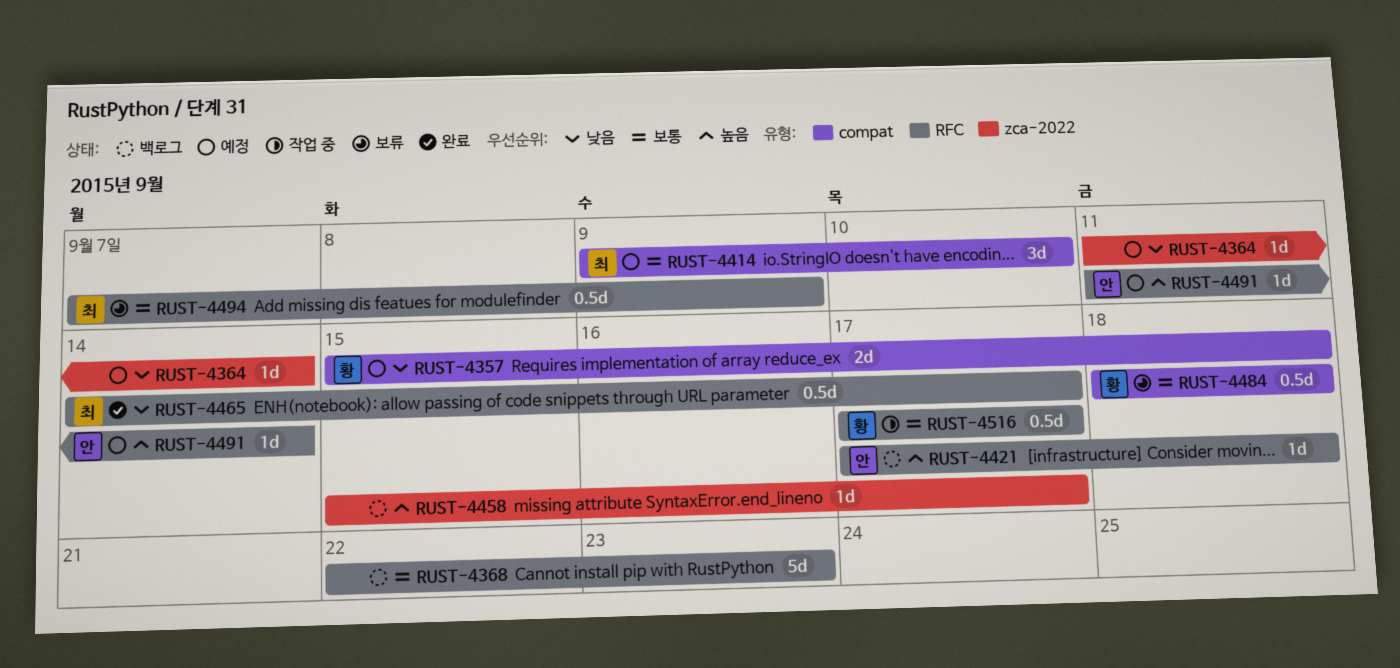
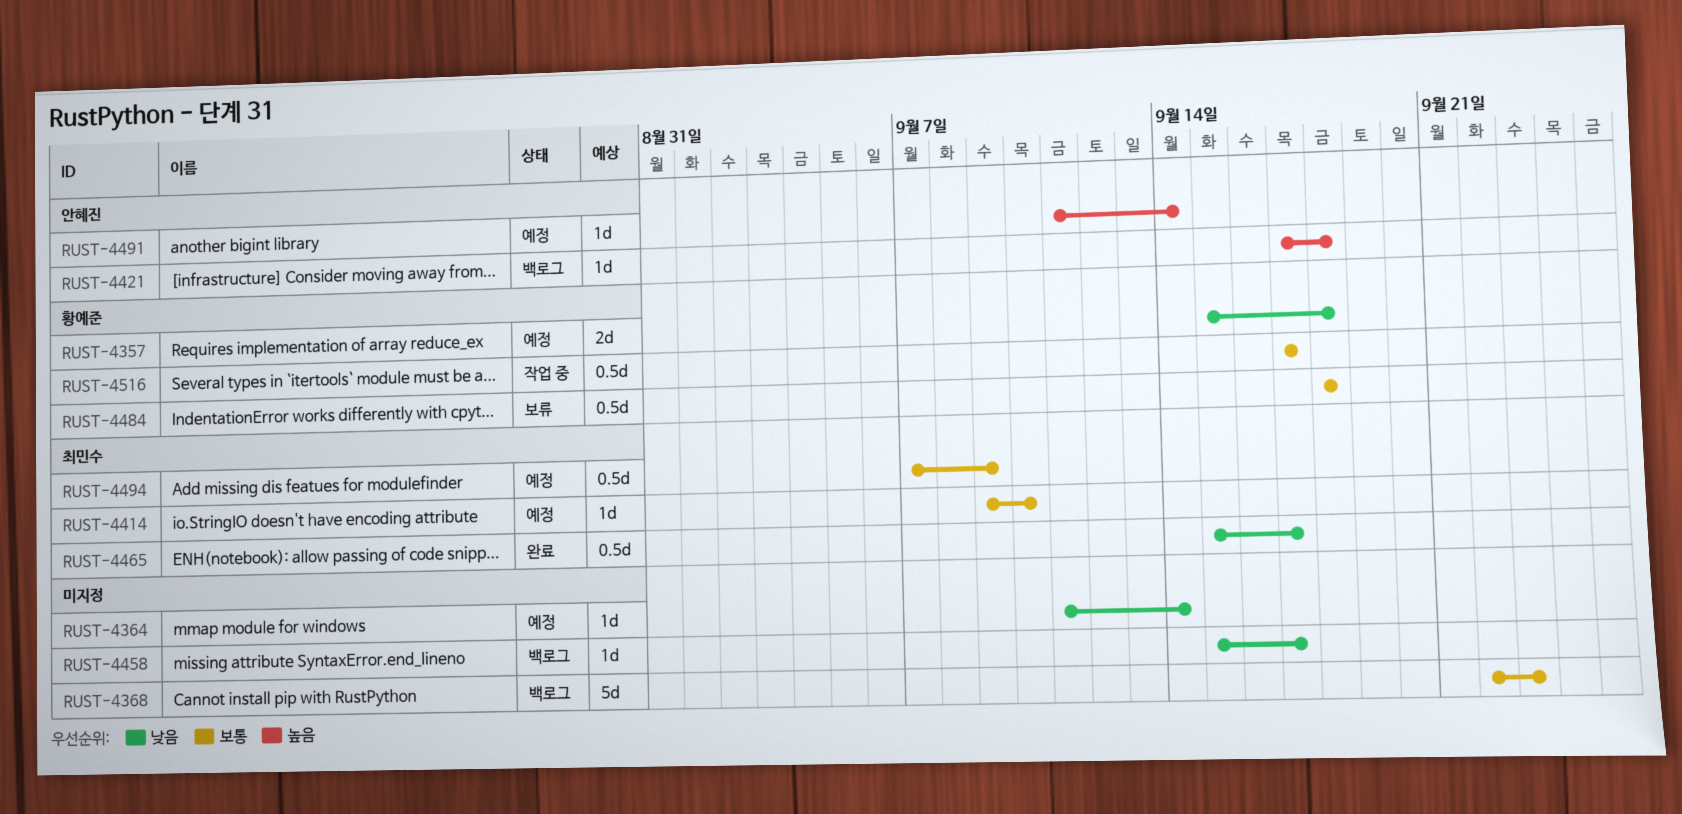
RUST-4414, estimate: 3d -> 1d
RUST-4458, priority: 높음 -> 낮음
RUST-4465, start: Sep 14 -> Sep 15
RUST-4494, status: 보류 -> 예정

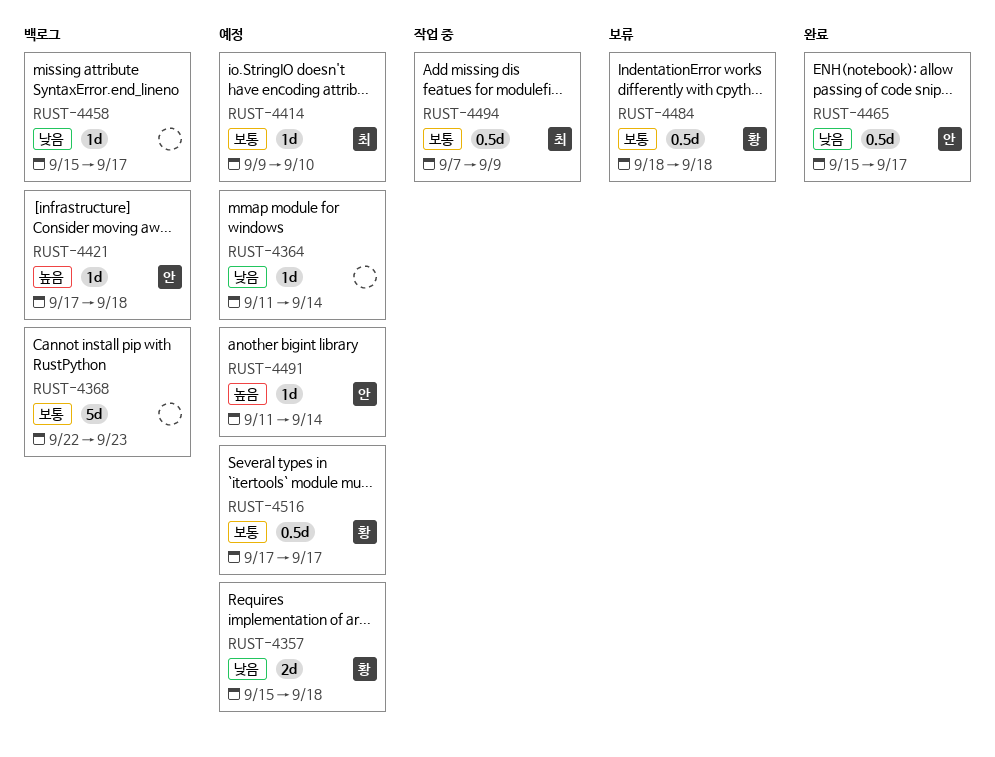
RUST-4465, owner: 최민수 -> 안혜진
RUST-4494, status: 예정 -> 작업 중
RUST-4516, status: 작업 중 -> 예정

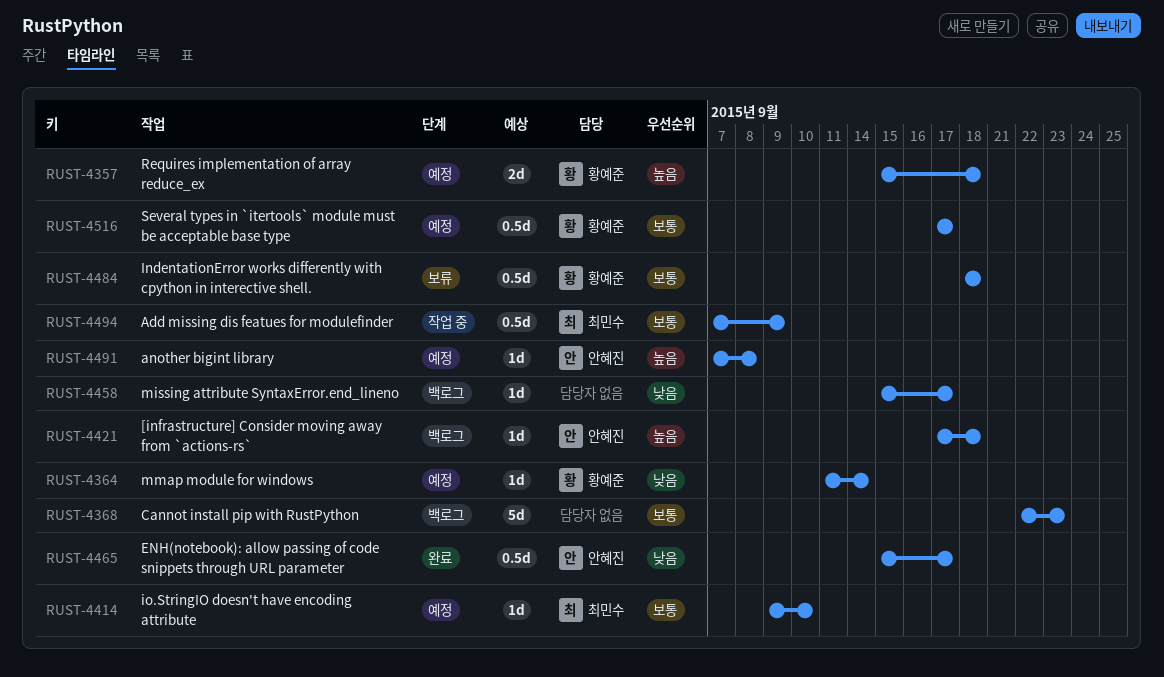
RUST-4357, priority: 낮음 -> 높음
RUST-4364, owner: none -> 황예준
RUST-4491, start: Sep 11 -> Sep 7
RUST-4491, due: Sep 14 -> Sep 8

